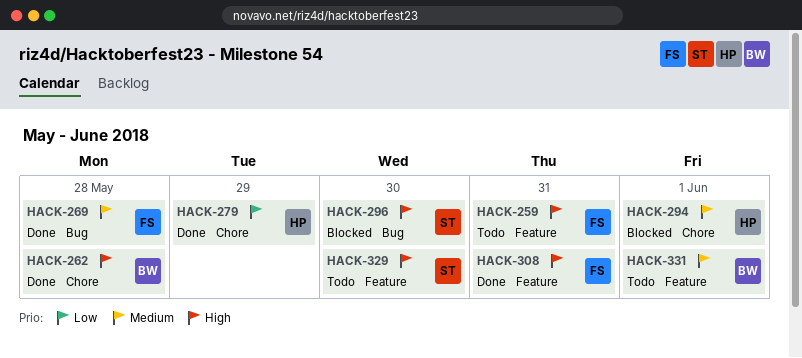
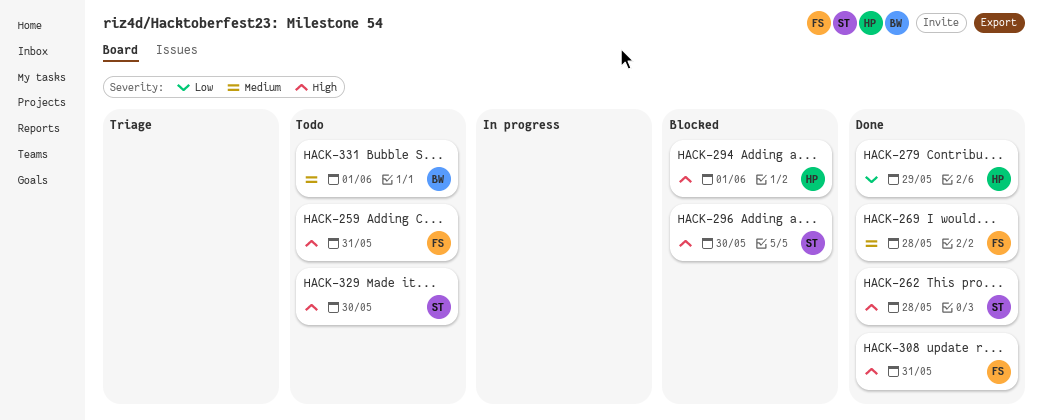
HACK-262, owner: BW -> ST
HACK-294, priority: Medium -> High

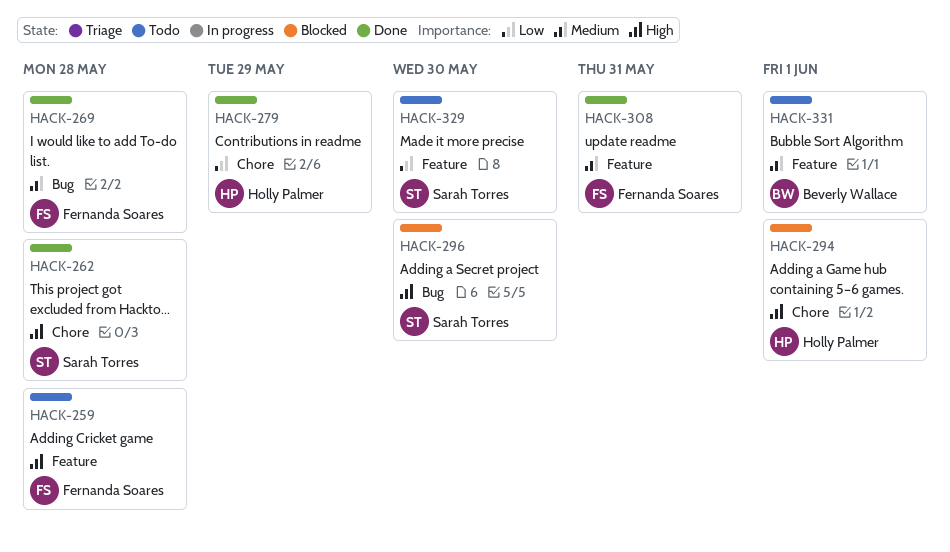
HACK-259, due: May 31 -> May 28
HACK-308, priority: High -> Medium
HACK-329, priority: High -> Low

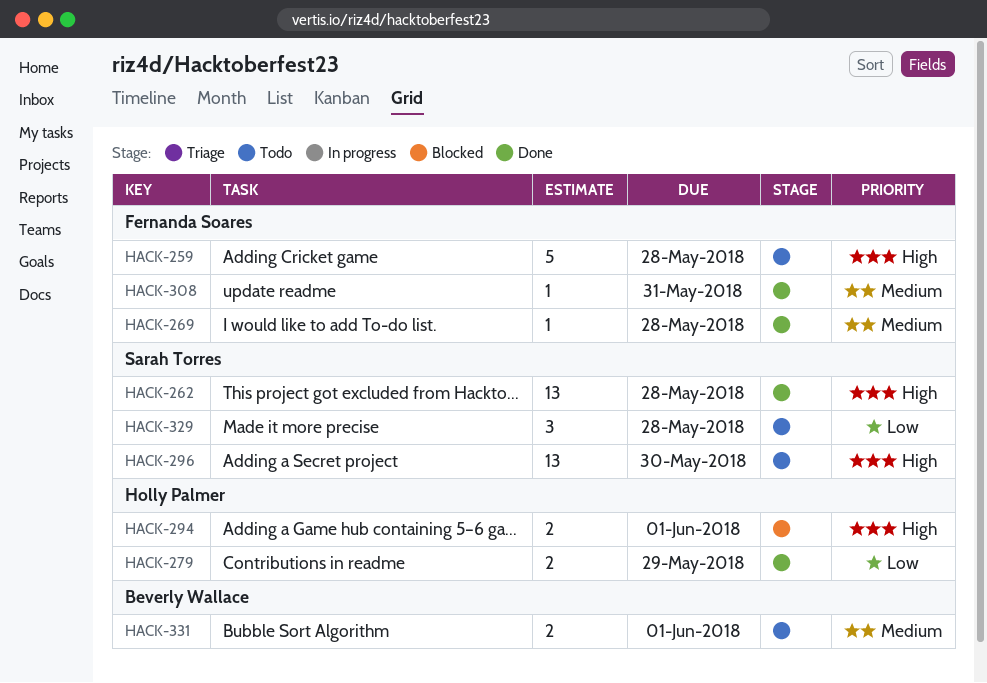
HACK-296, status: Blocked -> Todo
HACK-329, due: May 30 -> May 28

